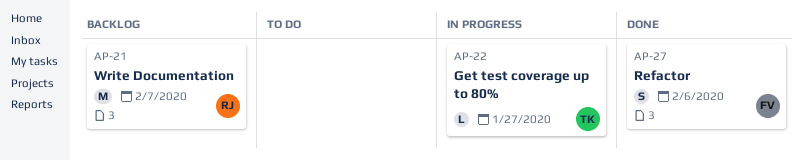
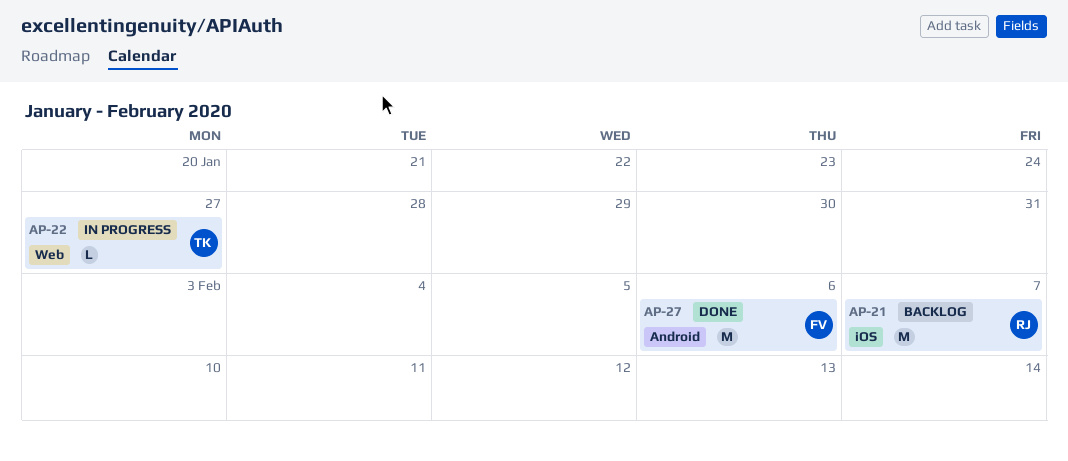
AP-27, estimate: S -> M

